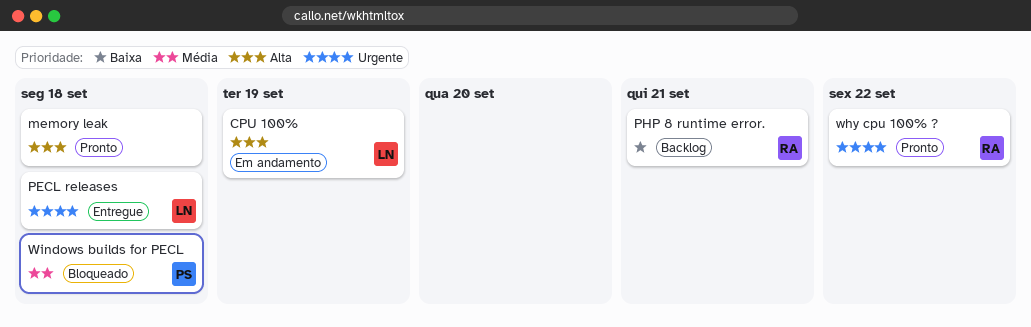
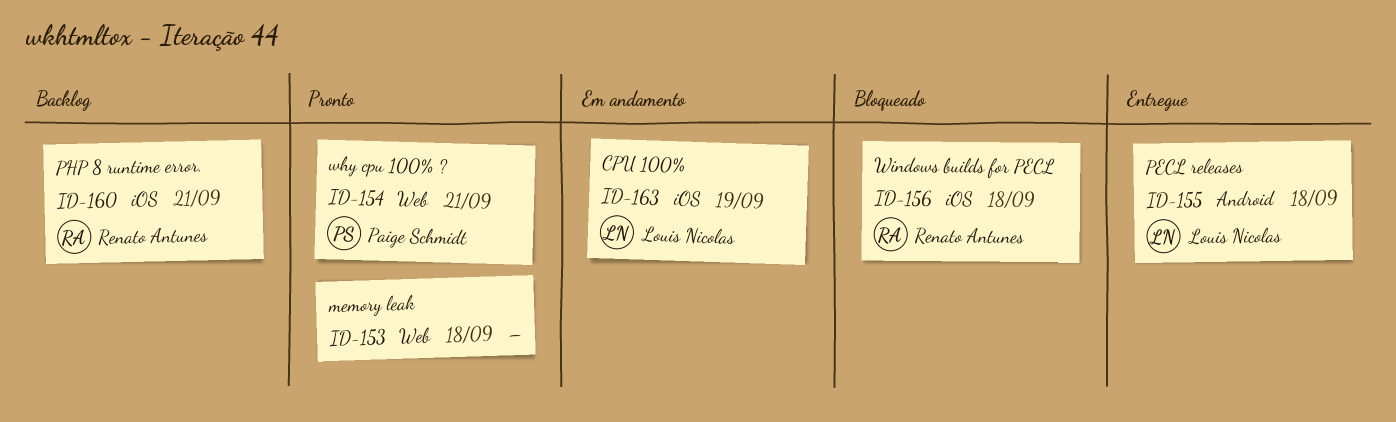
why cpu 100% ?, owner: Renato Antunes -> Paige Schmidt
why cpu 100% ?, due: Sep 22 -> Sep 21
Windows builds for PECL, owner: Paige Schmidt -> Renato Antunes

